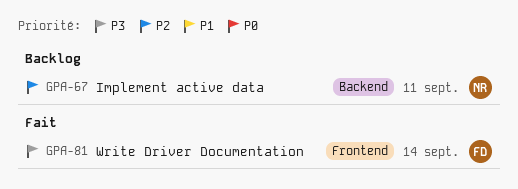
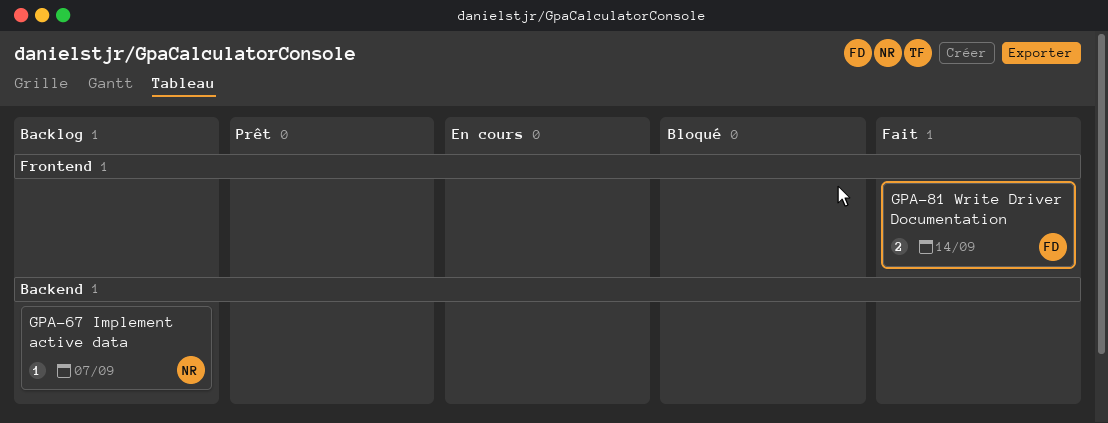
GPA-67, due: Sep 11 -> Sep 7

